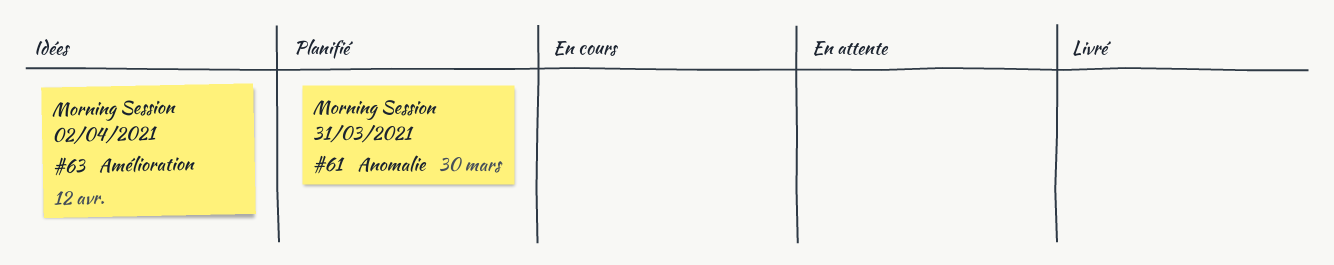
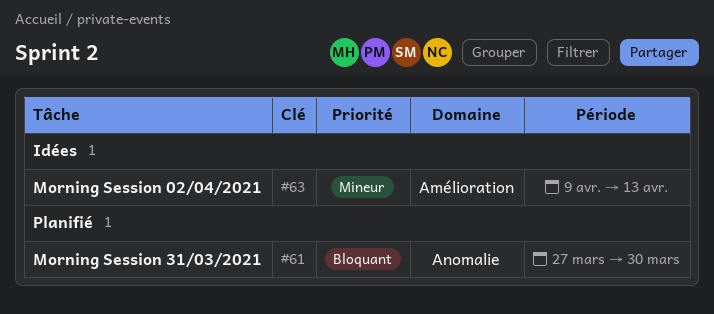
#63, due: Apr 12 -> Apr 13

